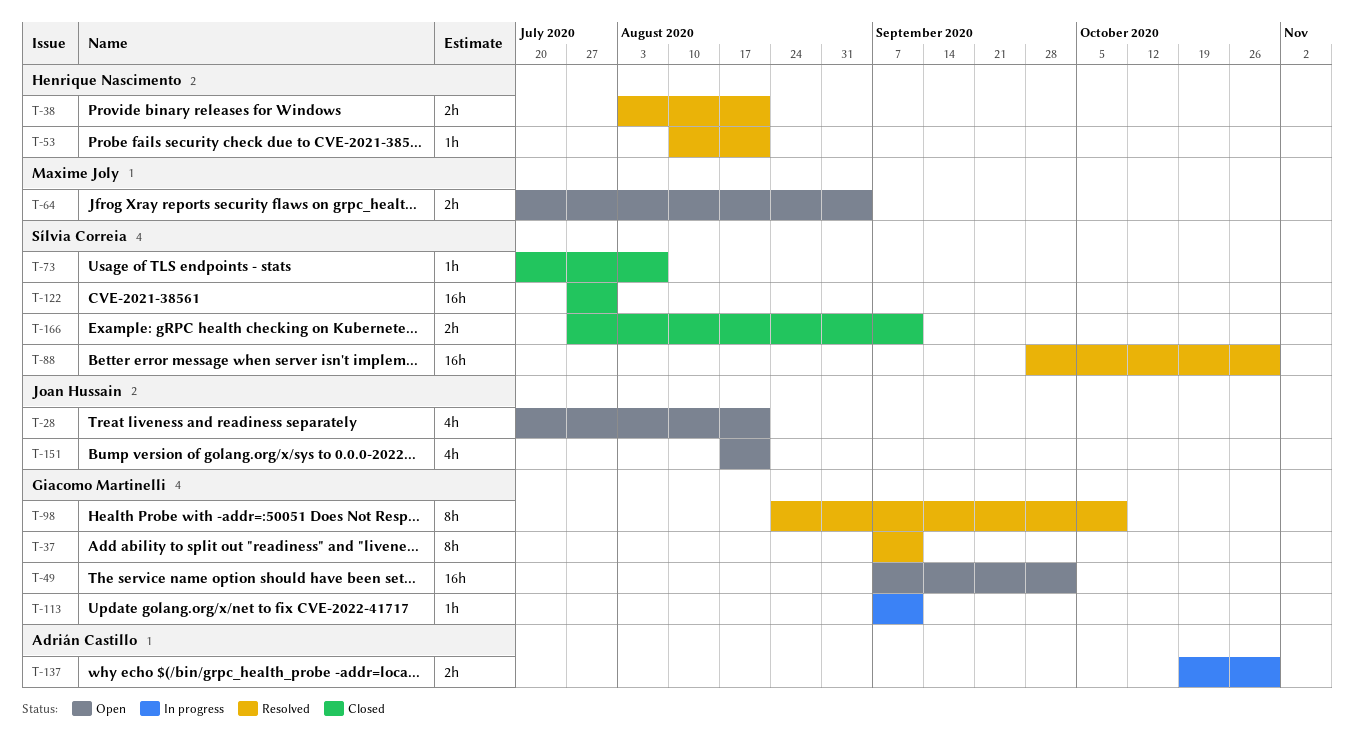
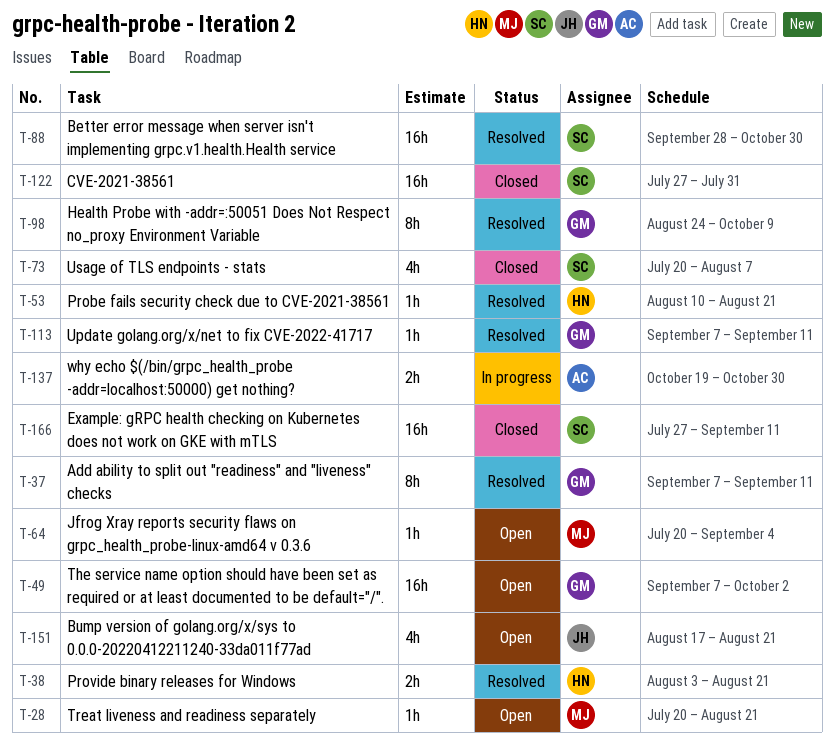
T-28, owner: Joan Hussain -> Maxime Joly
T-28, estimate: 4h -> 1h
T-64, estimate: 2h -> 1h
T-73, estimate: 1h -> 4h
T-113, status: In progress -> Resolved
T-166, estimate: 2h -> 16h

